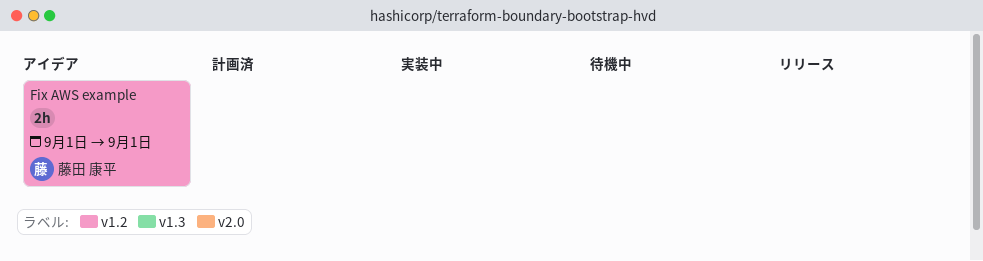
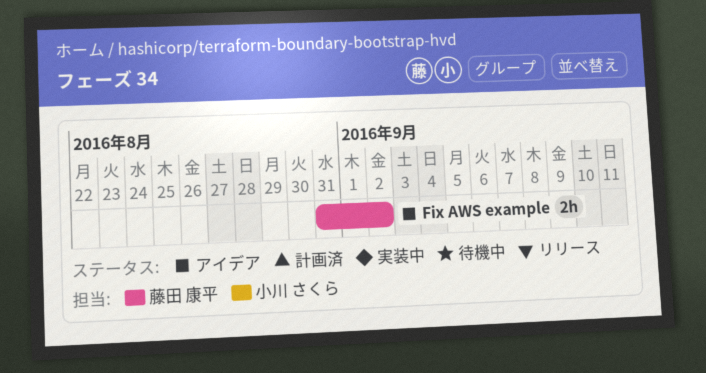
Fix AWS example, start: Sep 1 -> Aug 31
Fix AWS example, due: Sep 1 -> Sep 2

